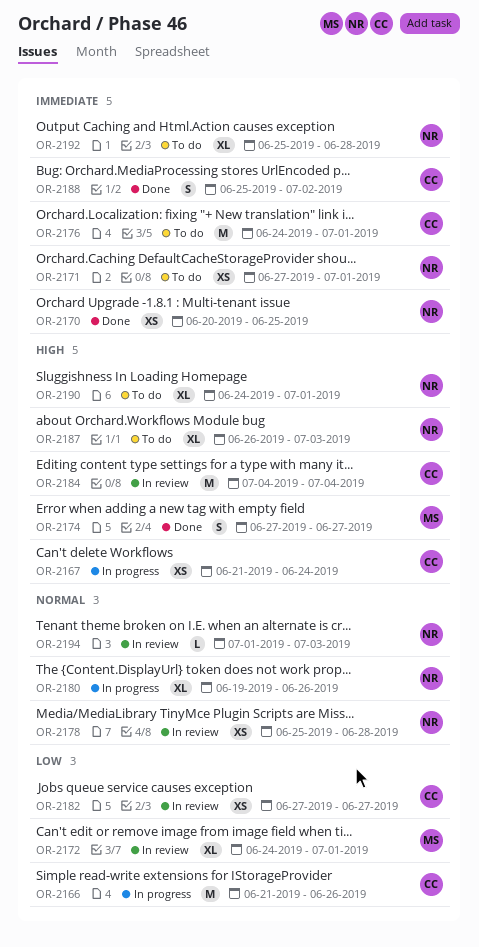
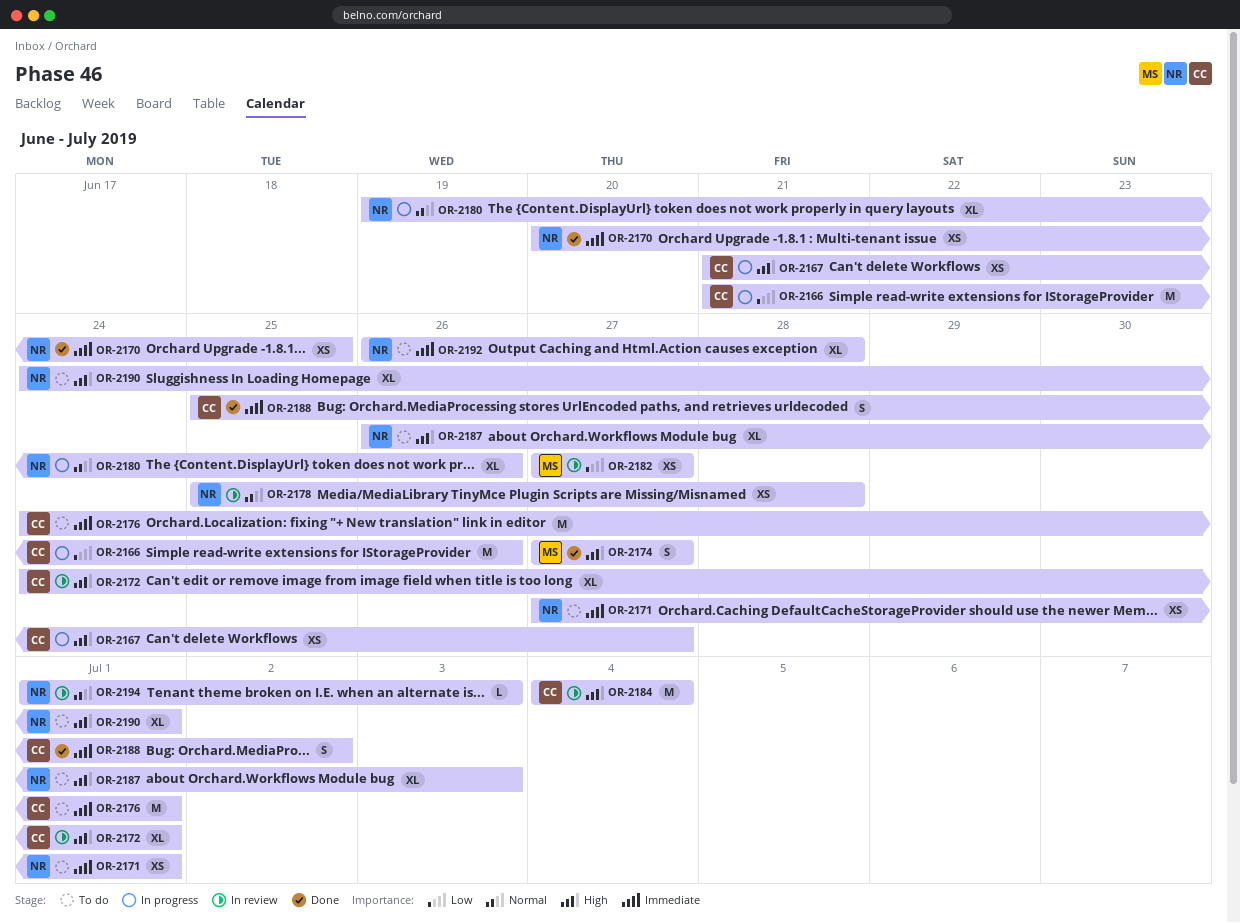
OR-2167, due: Jun 24 -> Jun 27
OR-2172, owner: MS -> CC
OR-2172, priority: Low -> High
OR-2182, owner: CC -> MS
OR-2192, start: Jun 25 -> Jun 26

